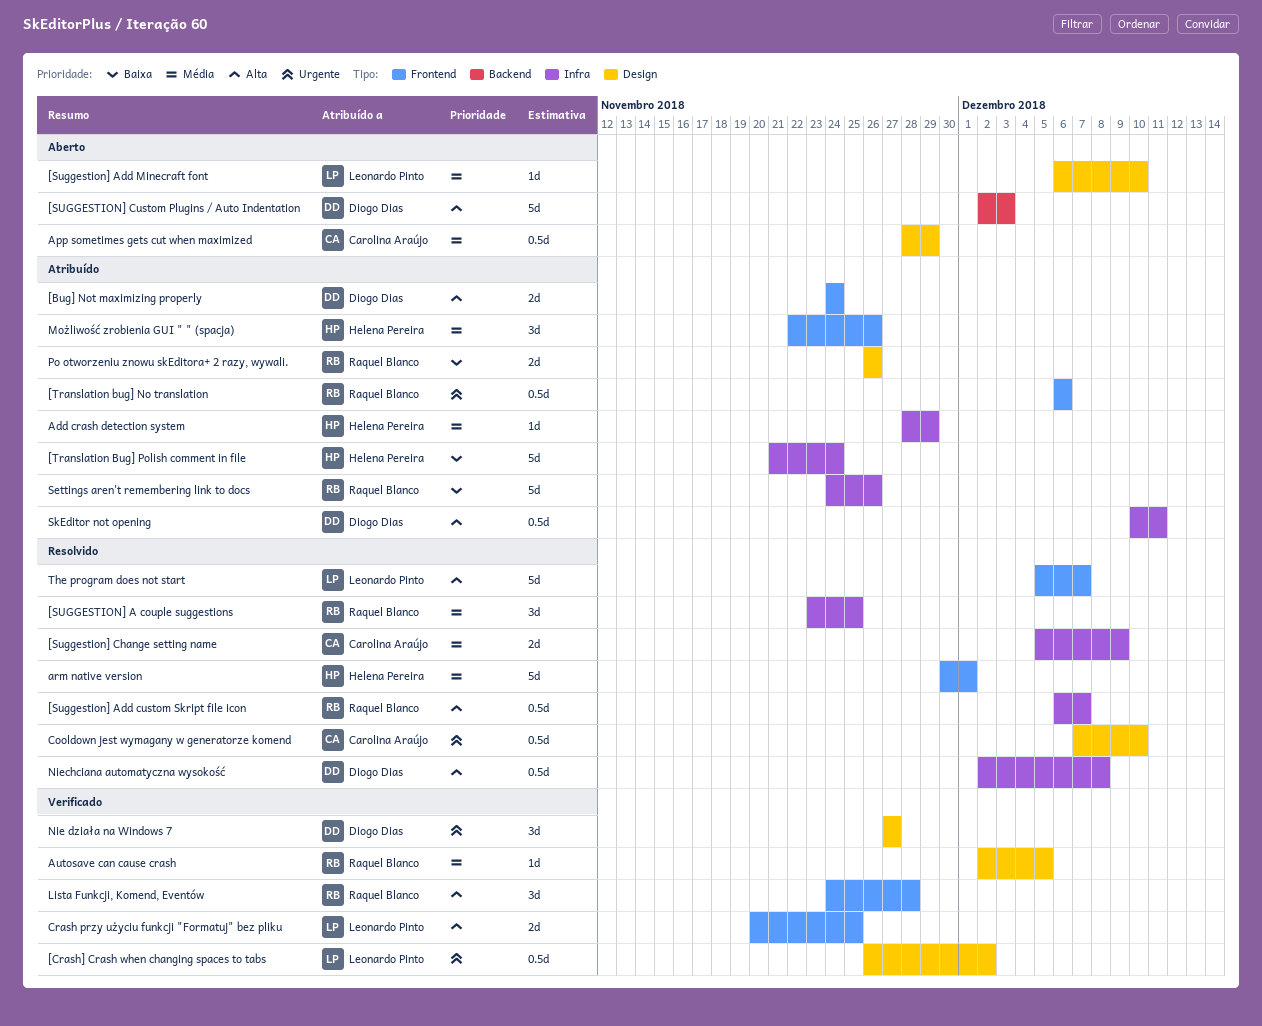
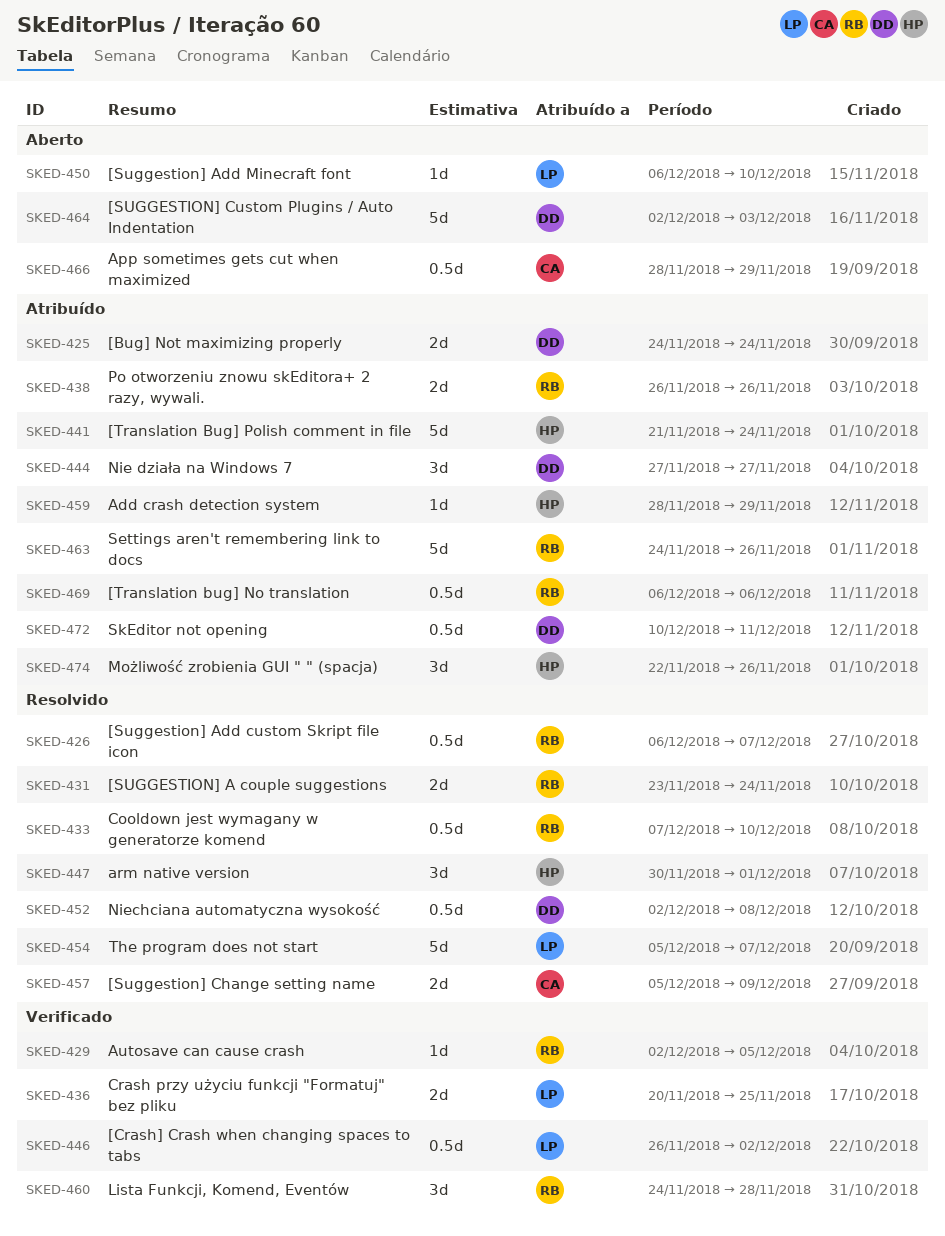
[SUGGESTION] A couple suggestions, estimate: 3d -> 2d
[SUGGESTION] A couple suggestions, due: Nov 25 -> Nov 24
arm native version, estimate: 5d -> 3d
Cooldown jest wymagany w generatorze komend, owner: Carolina Araújo -> Raquel Blanco
Nie działa na Windows 7, status: Verificado -> Atribuído

